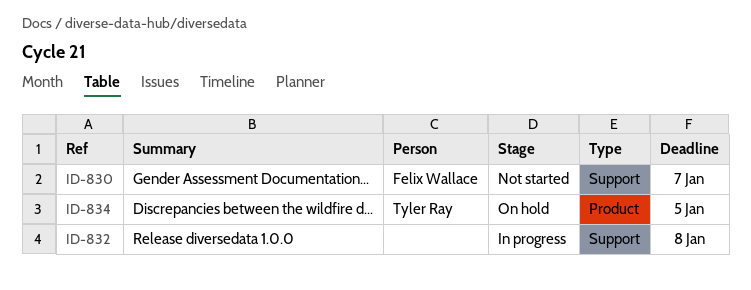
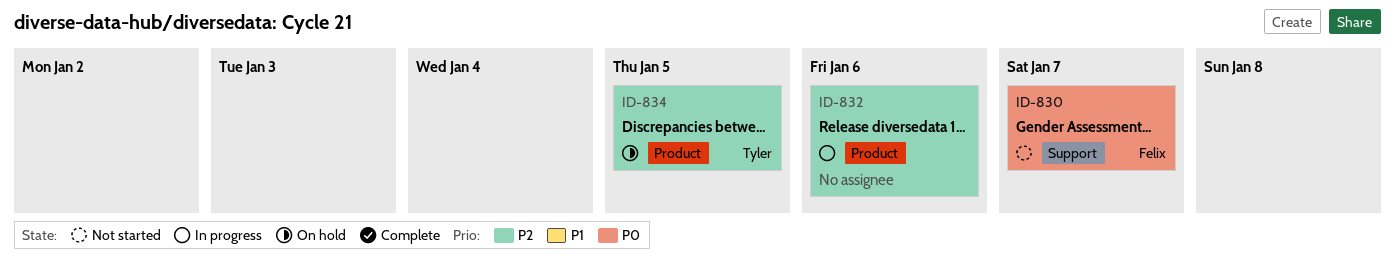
ID-832, label: Support -> Product
ID-832, due: Jan 8 -> Jan 6

